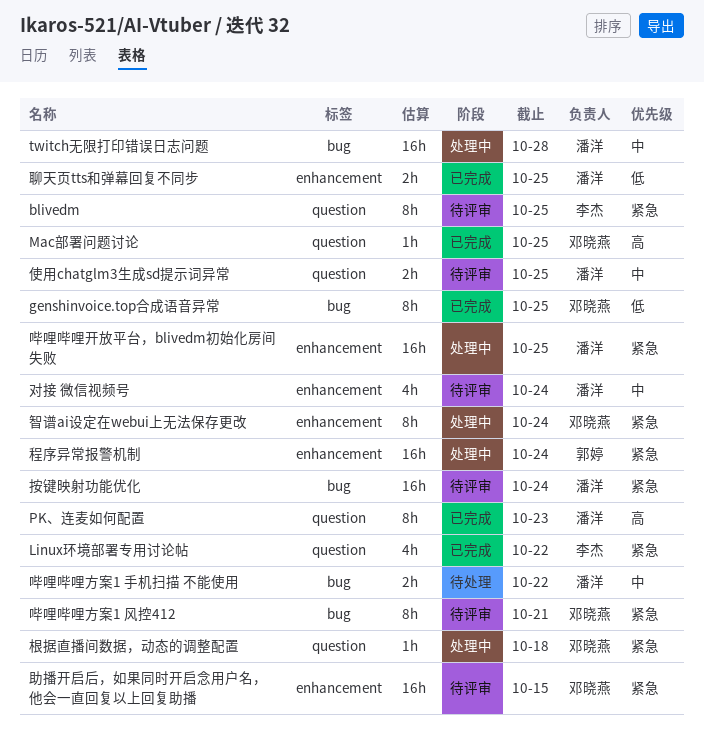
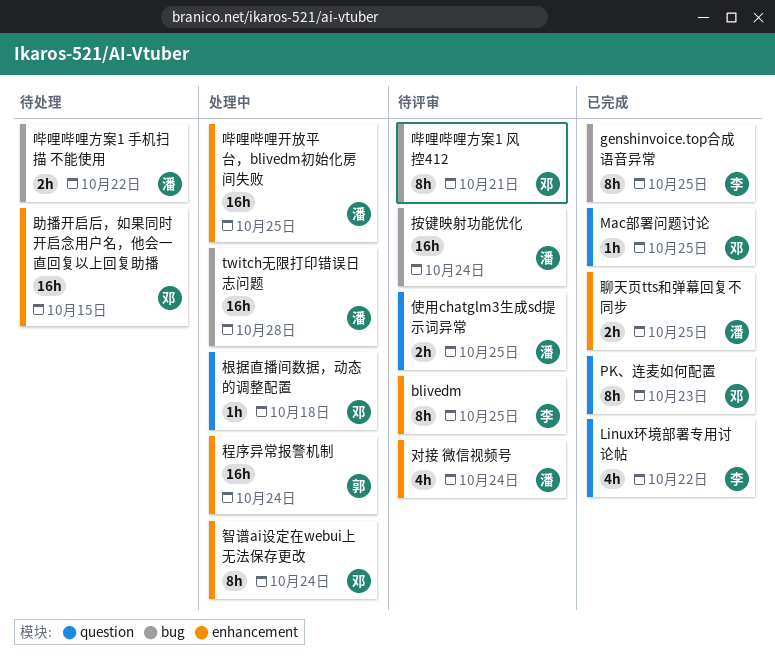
blivedm, label: question -> enhancement
genshinvoice.top合成语音异常, owner: 邓晓燕 -> 李杰
PK、连麦如何配置, owner: 潘洋 -> 邓晓燕
助播开启后，如果同时开启念用户名，他会一直回复以上回复助播, status: 待评审 -> 待处理

